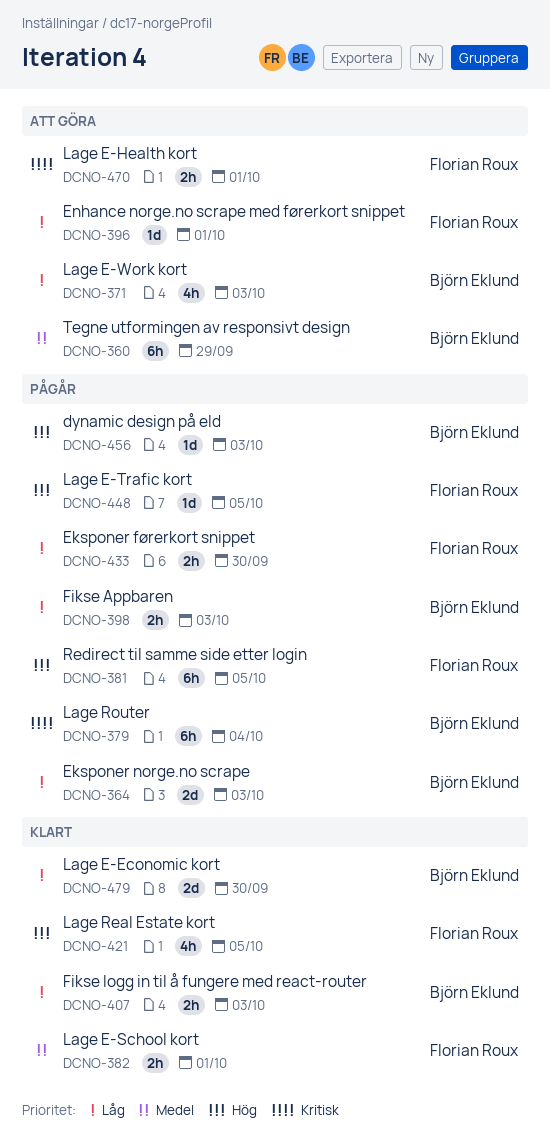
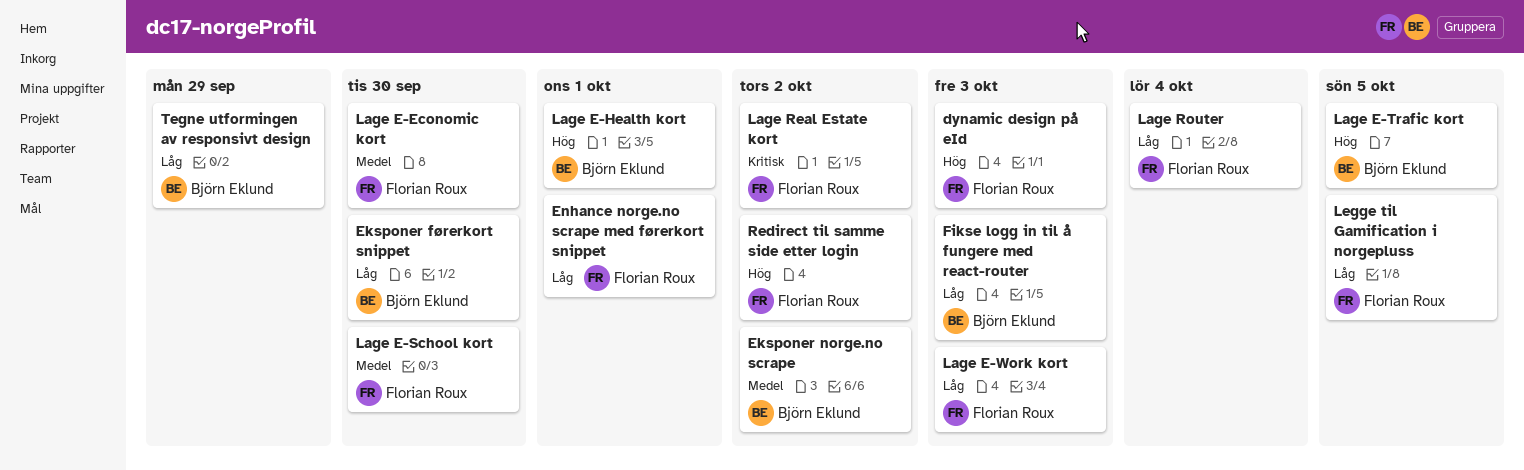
dynamic design på eId, owner: Björn Eklund -> Florian Roux
Eksponer førerkort snippet, owner: Florian Roux -> Björn Eklund
Eksponer norge.no scrape, priority: Låg -> Medel
Eksponer norge.no scrape, due: Oct 3 -> Oct 2
Fikse Appbaren: present -> none
Lage E-Economic kort, owner: Björn Eklund -> Florian Roux
Lage E-Economic kort, priority: Låg -> Medel
Lage E-Health kort, owner: Florian Roux -> Björn Eklund
Lage E-Health kort, priority: Kritisk -> Hög
Lage E-School kort, due: Oct 1 -> Sep 30
Lage E-Trafic kort, owner: Florian Roux -> Björn Eklund
Lage E-Work kort, owner: Björn Eklund -> Florian Roux
Lage Real Estate kort, priority: Hög -> Kritisk
Lage Real Estate kort, due: Oct 5 -> Oct 2
Lage Router, owner: Björn Eklund -> Florian Roux
Lage Router, priority: Kritisk -> Låg
Legge til Gamification i norgepluss: none -> present
Redirect til samme side etter login, due: Oct 5 -> Oct 2
Tegne utformingen av responsivt design, priority: Medel -> Låg

